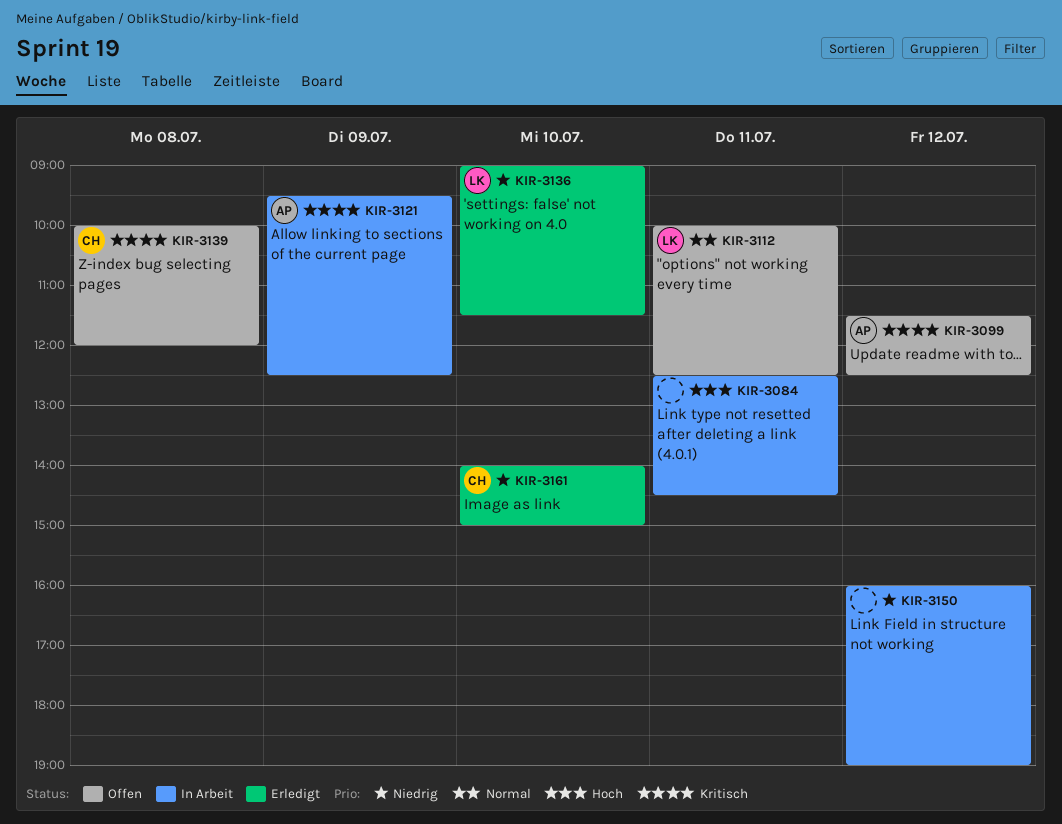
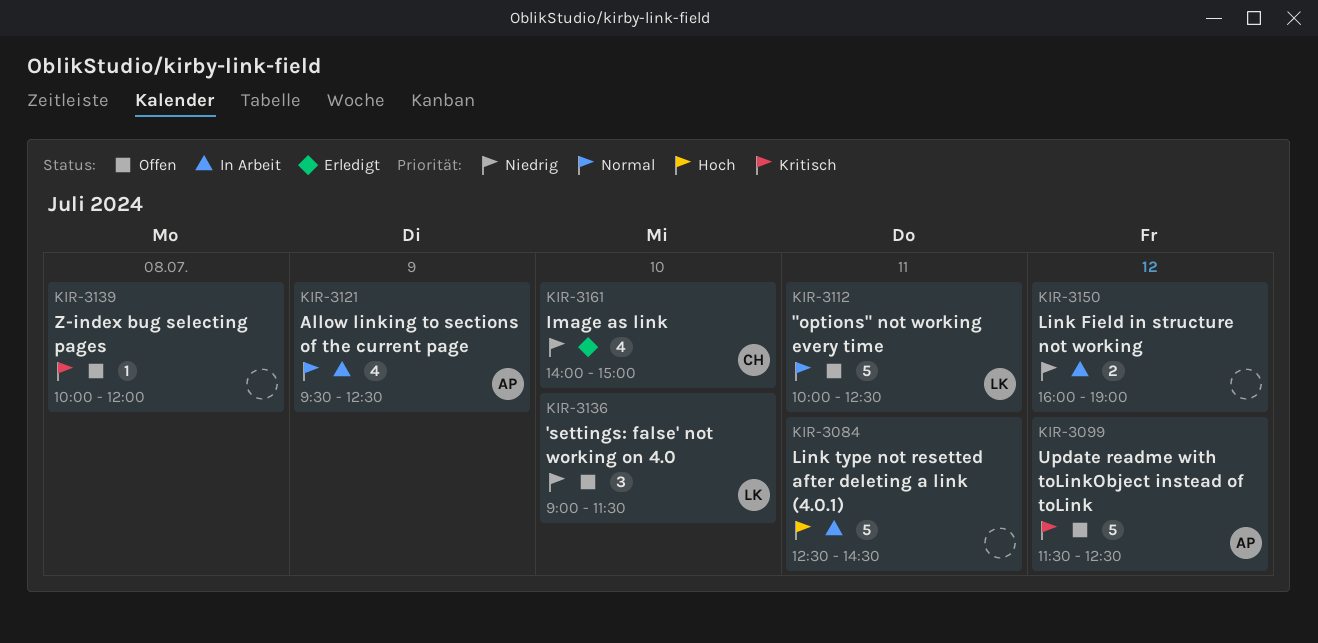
KIR-3121, priority: Kritisch -> Normal
KIR-3136, status: Erledigt -> Offen
KIR-3139, owner: CH -> none

